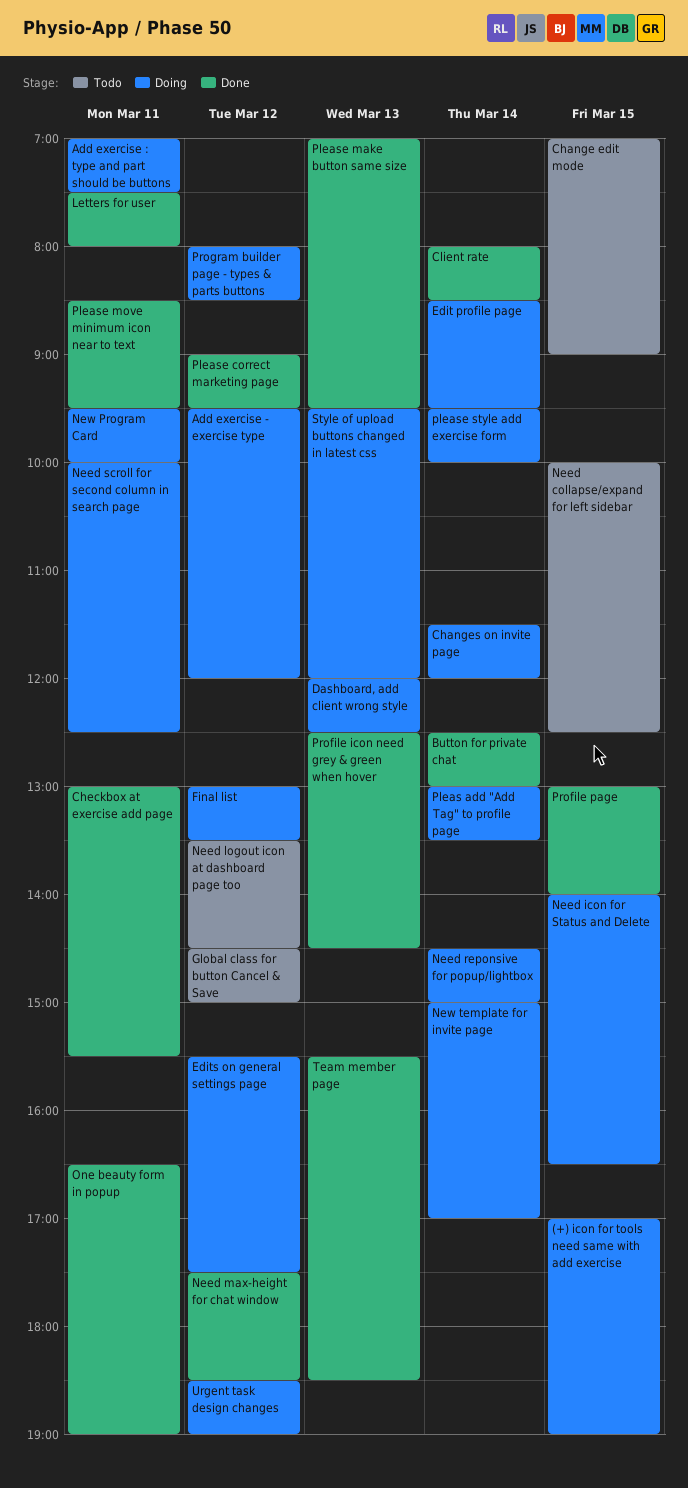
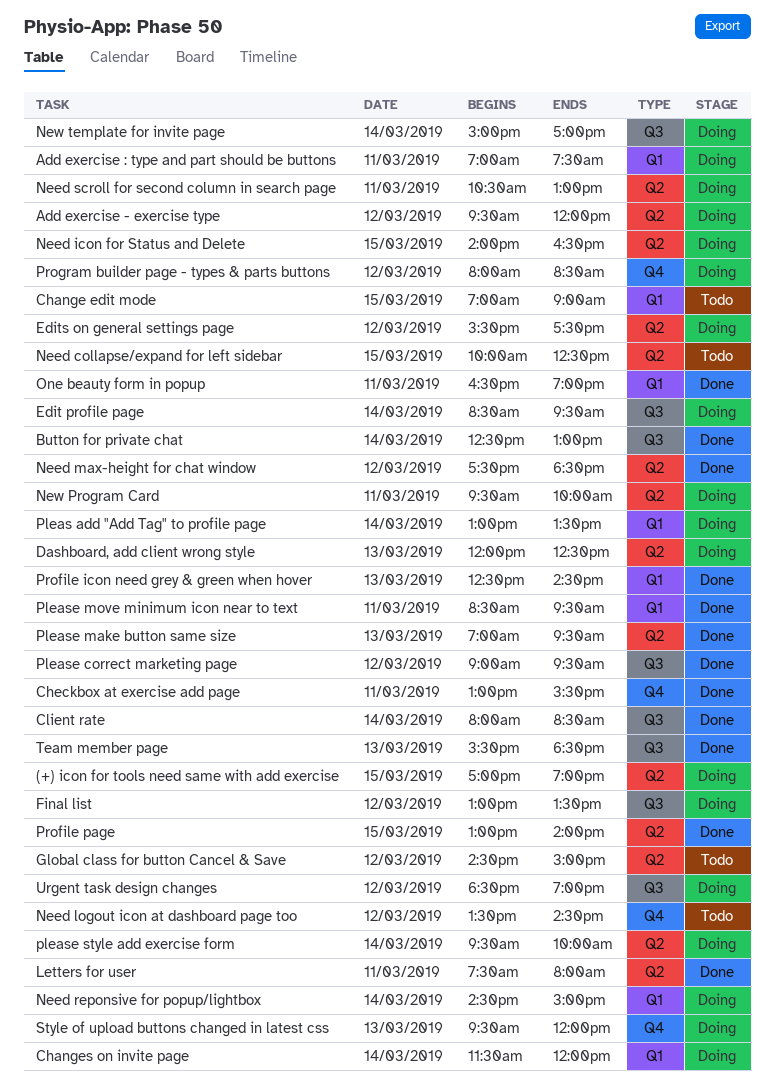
Need scroll for second column in search page, begins: 10:00 -> 10:30
Need scroll for second column in search page, ends: 12:30 -> 13:00

